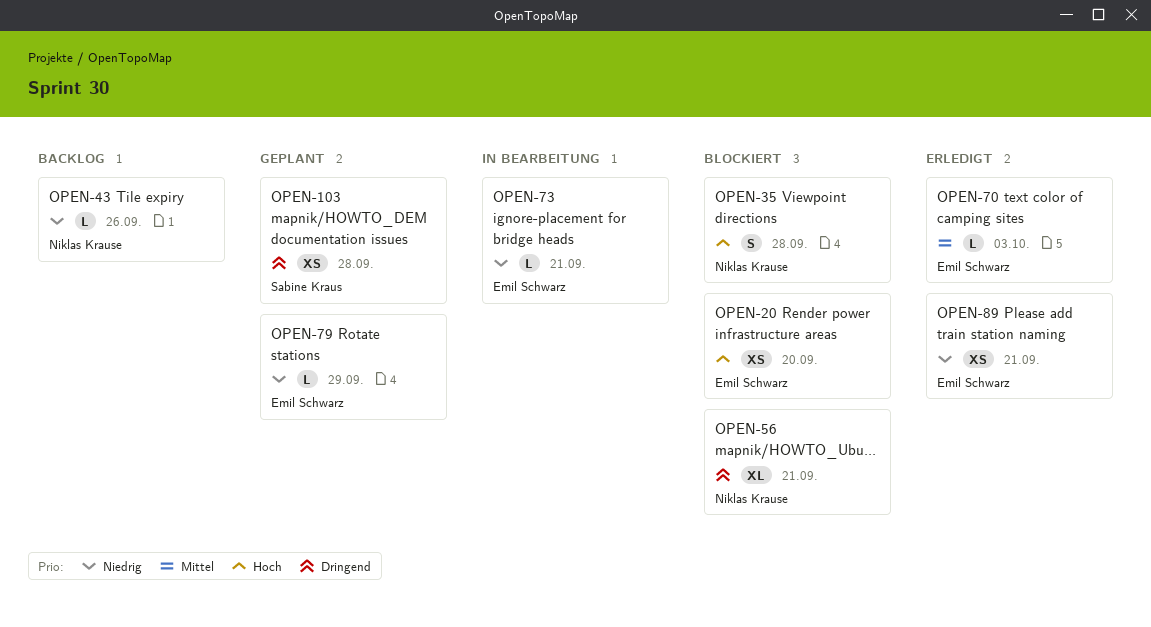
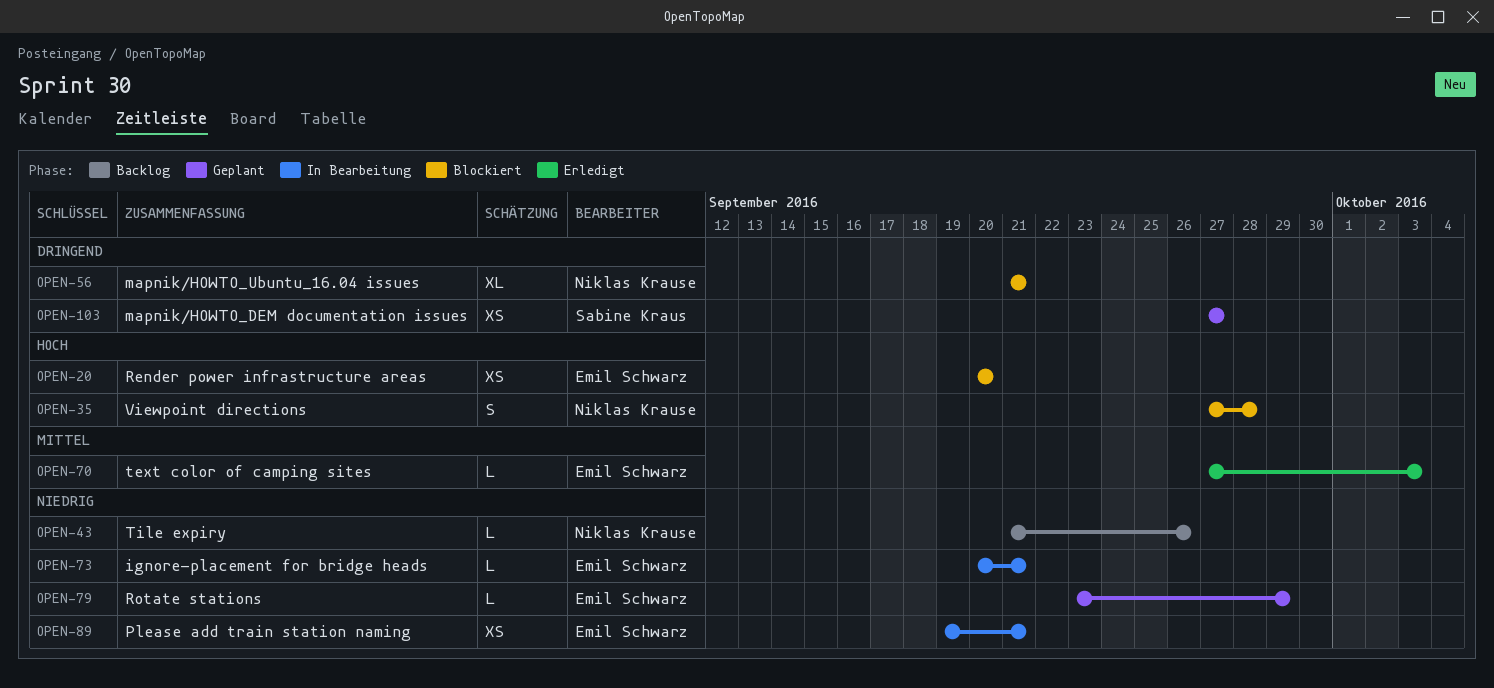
OPEN-89, status: Erledigt -> In Bearbeitung
OPEN-103, due: Sep 28 -> Sep 27

